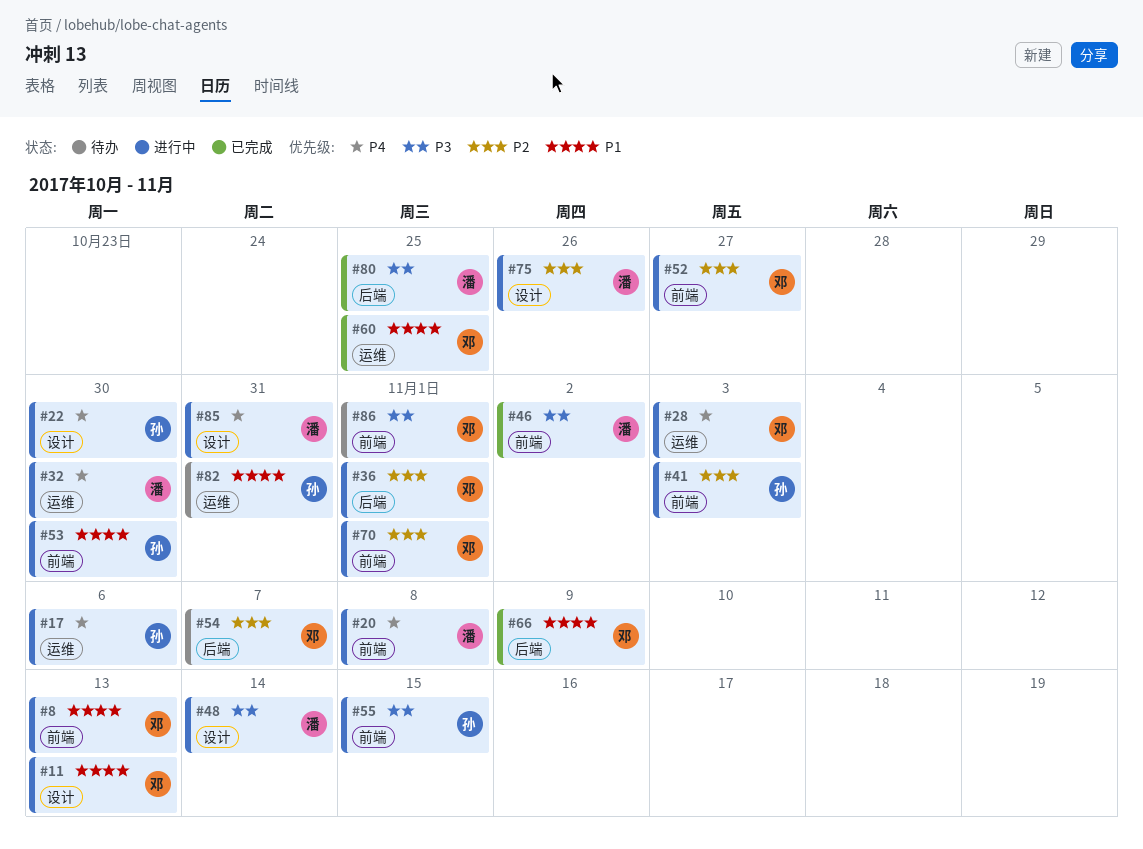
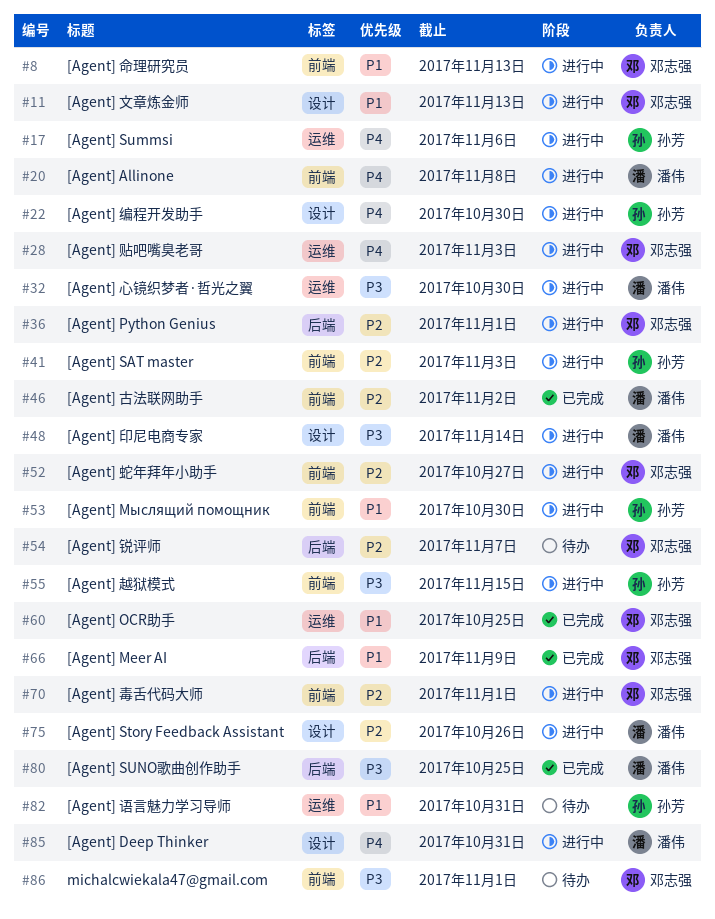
#32, priority: P4 -> P3
#46, priority: P3 -> P2

